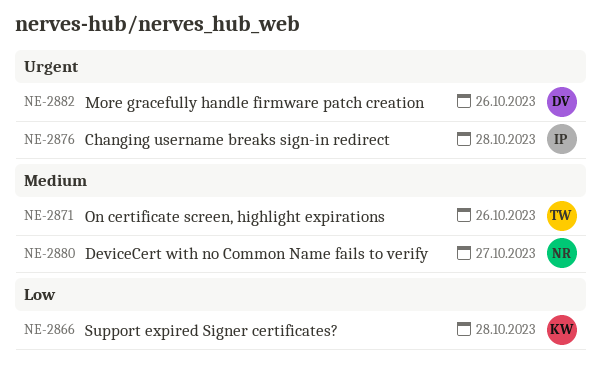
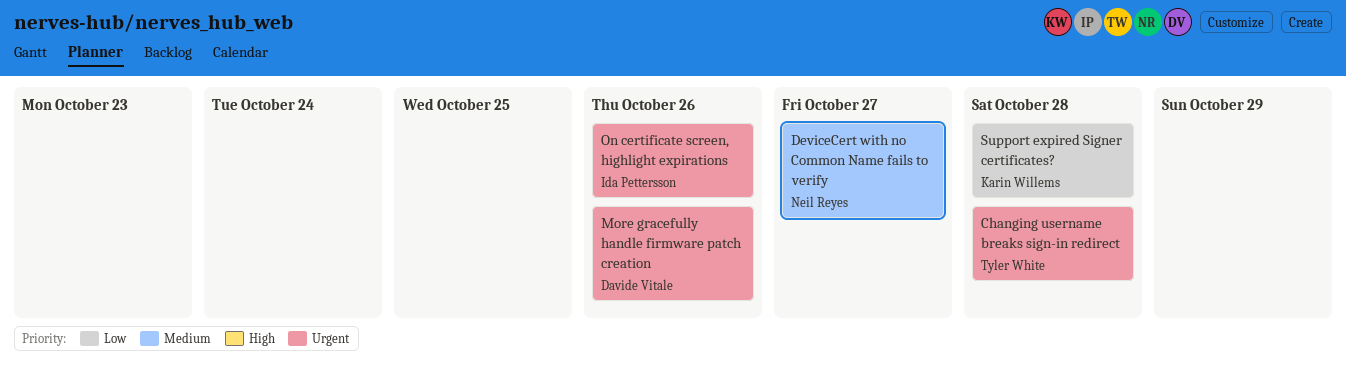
Changing username breaks sign-in redirect, owner: Ida Pettersson -> Tyler White
On certificate screen, highlight expirations, owner: Tyler White -> Ida Pettersson
On certificate screen, highlight expirations, priority: Medium -> Urgent

